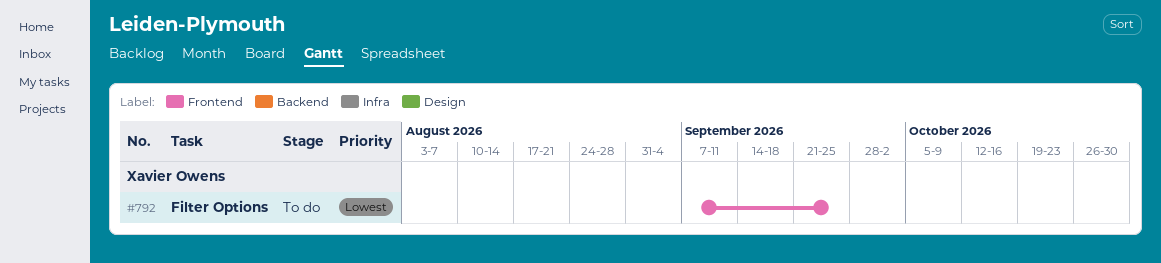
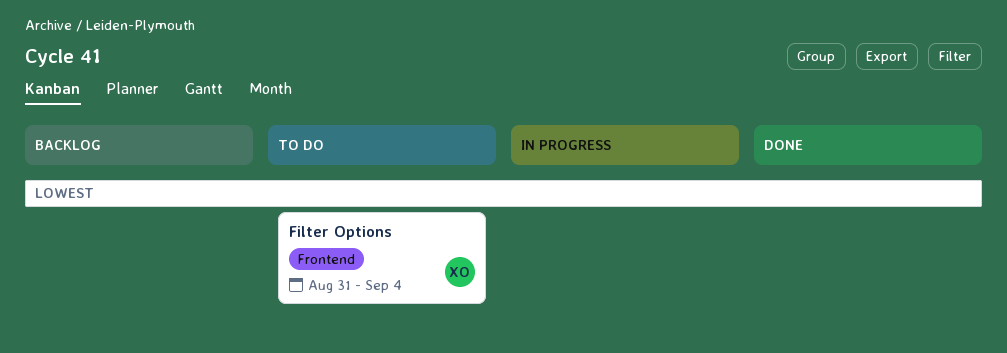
Filter Options, start: Sep 7 -> Aug 31
Filter Options, due: Sep 25 -> Sep 4

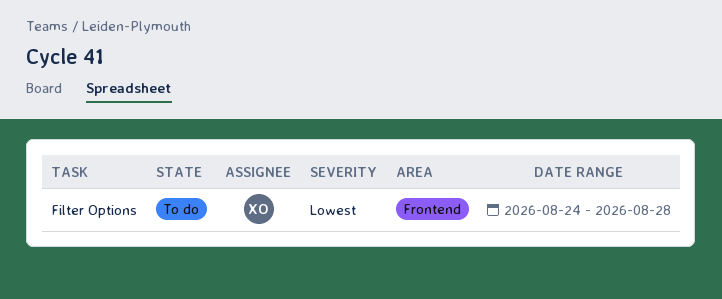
Filter Options, start: Aug 31 -> Aug 24
Filter Options, due: Sep 4 -> Aug 28

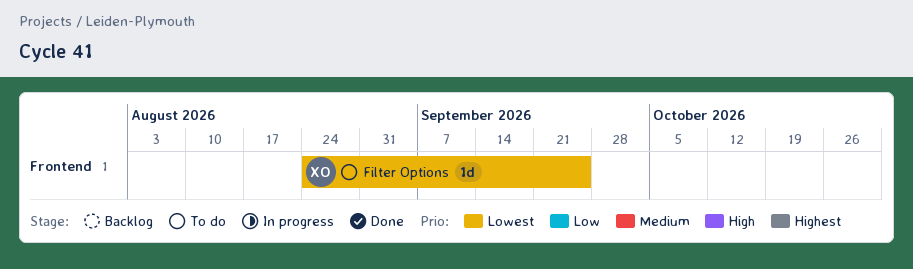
Filter Options, due: Aug 28 -> Sep 25

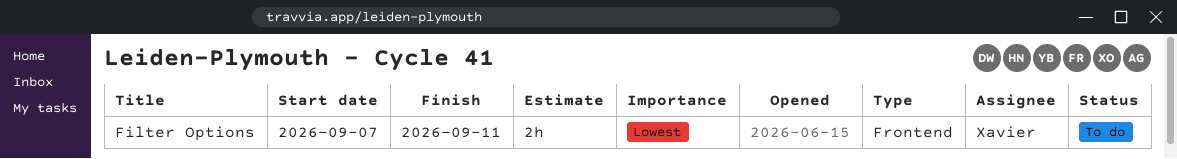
Filter Options, estimate: 1d -> 2h
Filter Options, start: Aug 24 -> Sep 7
Filter Options, due: Sep 25 -> Sep 11

